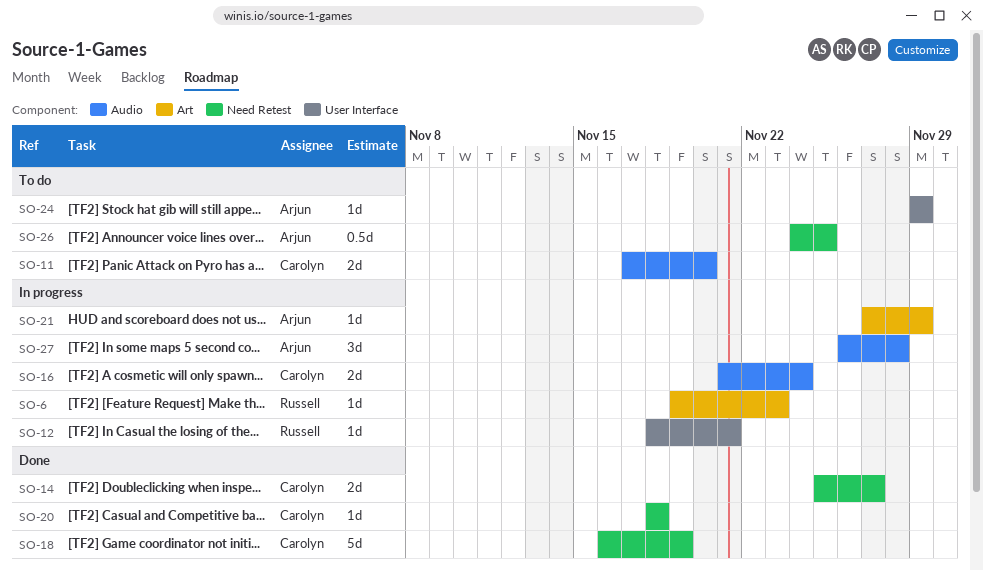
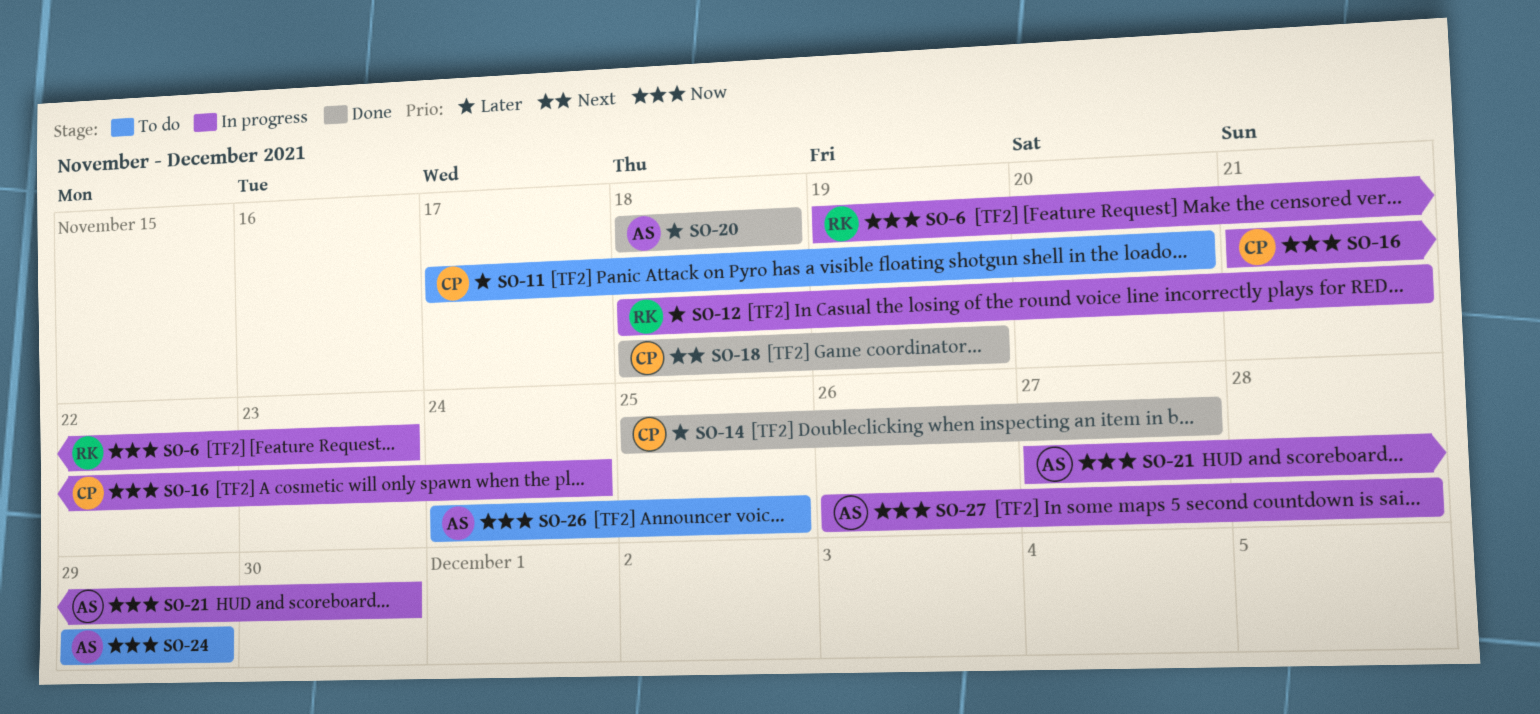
SO-18, start: Nov 16 -> Nov 18
SO-20, owner: Carolyn -> Arjun
SO-21, due: Nov 29 -> Nov 30

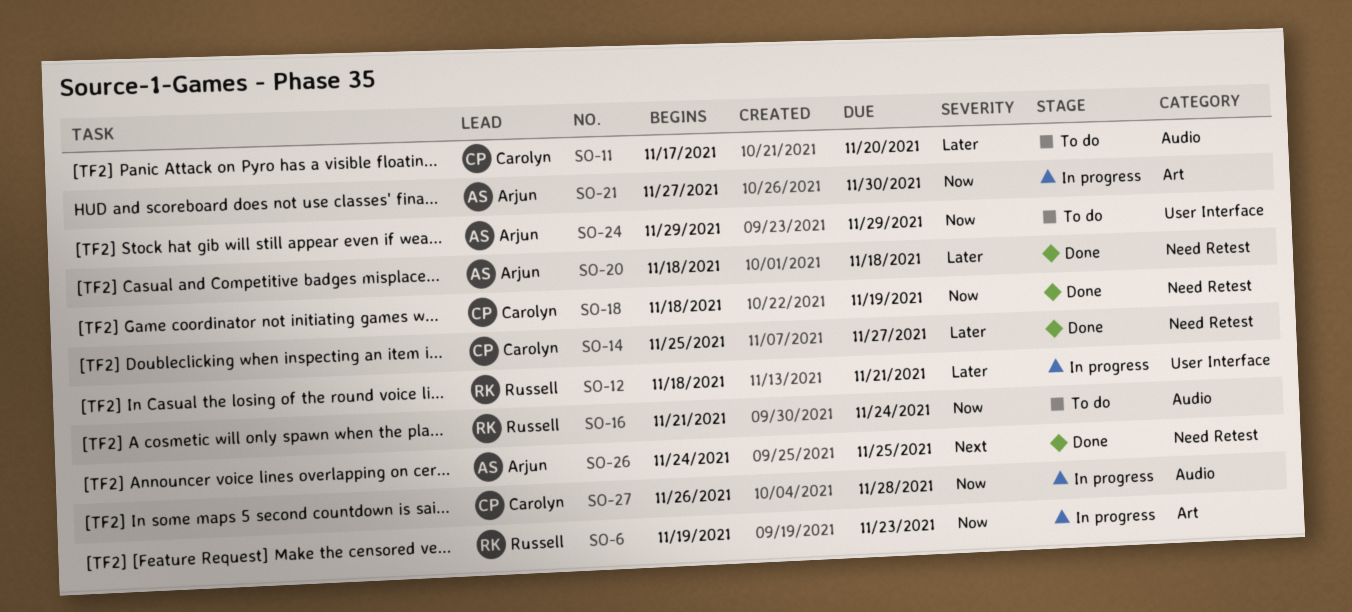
SO-16, status: In progress -> To do
SO-16, owner: Carolyn -> Russell
SO-18, priority: Next -> Now
SO-26, status: To do -> Done
SO-26, priority: Now -> Next
SO-27, owner: Arjun -> Carolyn

